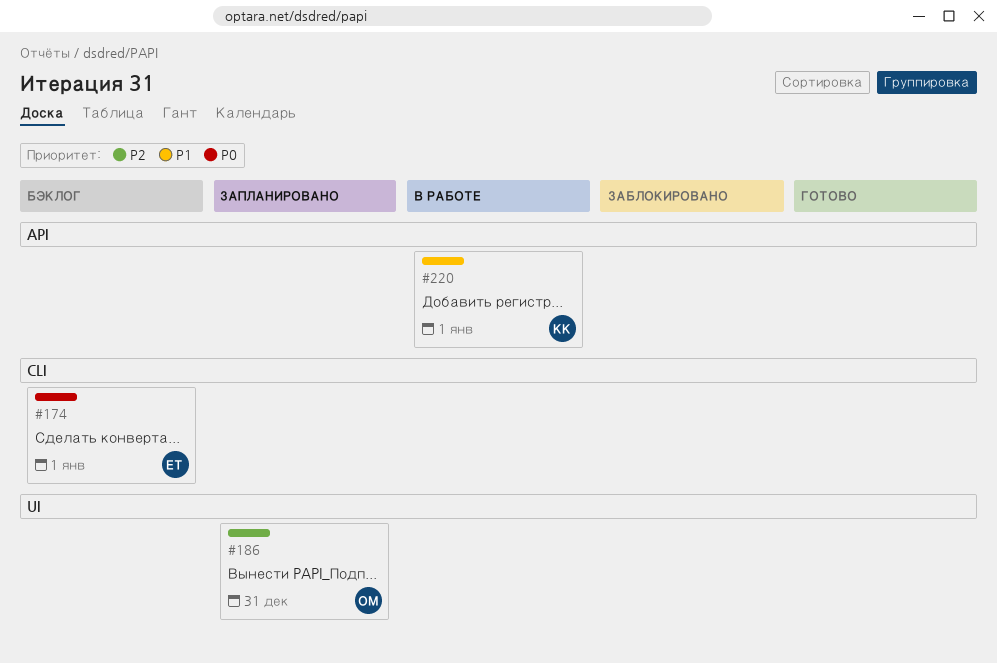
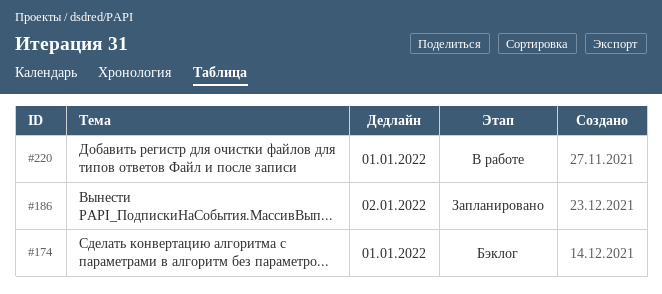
#186, due: Dec 31 -> Jan 2

